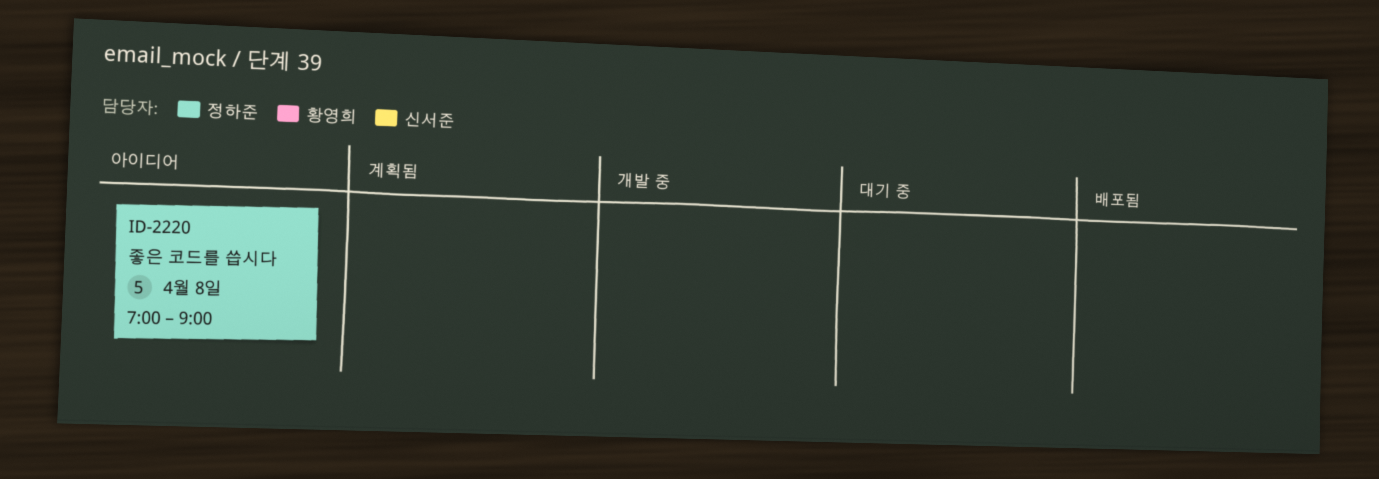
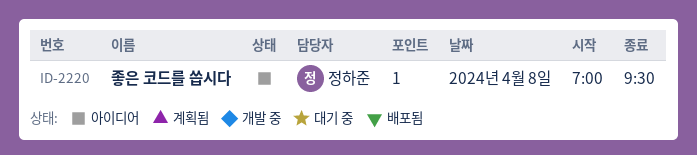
ID-2220, estimate: 5 -> 1
ID-2220, ends: 09:00 -> 09:30

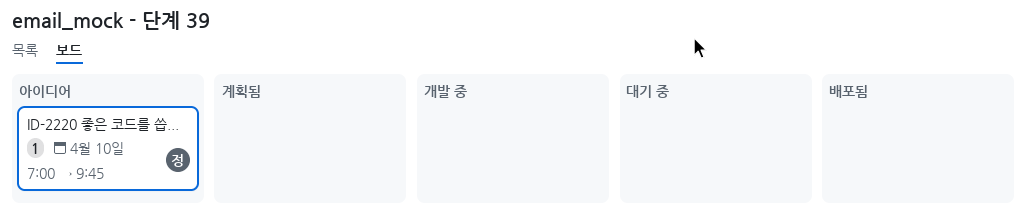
ID-2220, day: Apr 8 -> Apr 10
ID-2220, ends: 09:30 -> 09:45

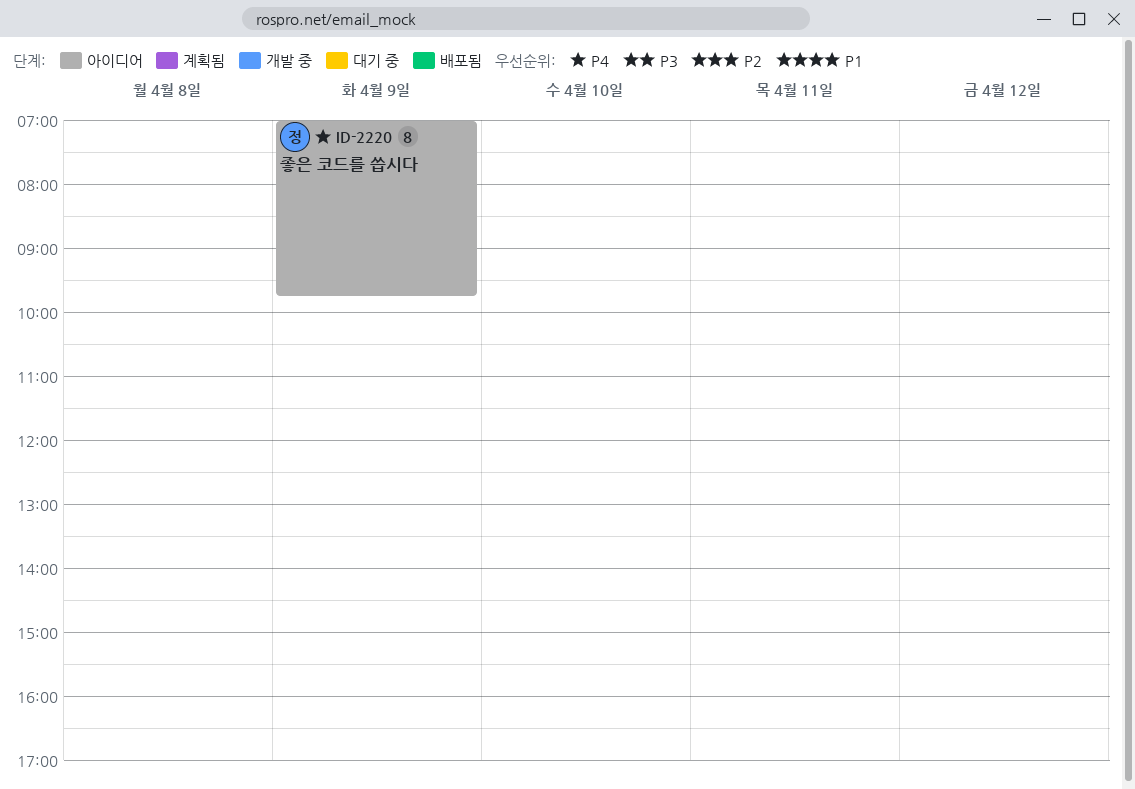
ID-2220, estimate: 1 -> 8
ID-2220, day: Apr 10 -> Apr 9

